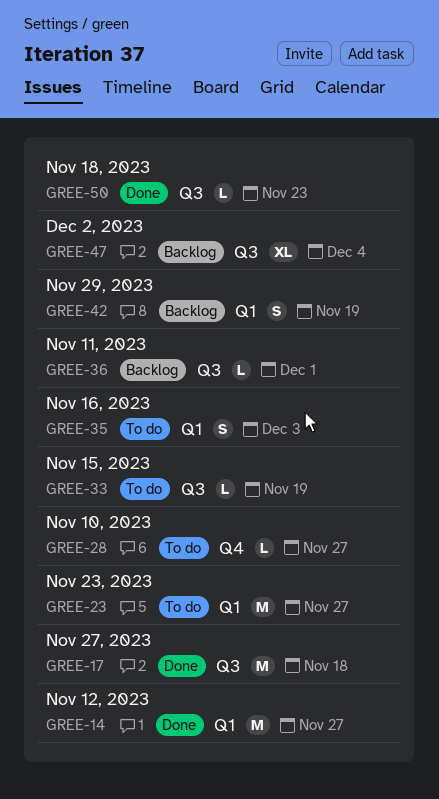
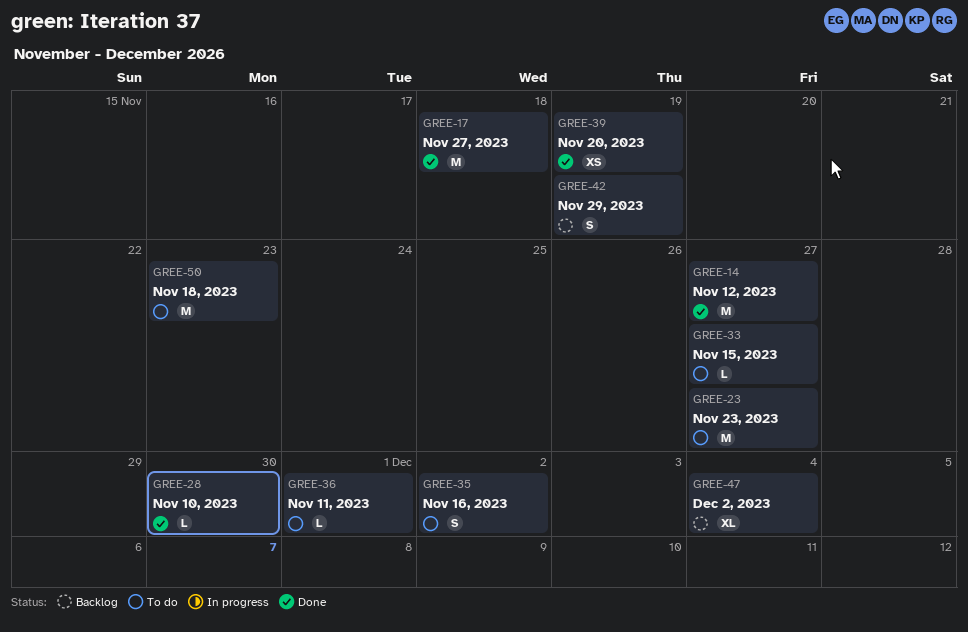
GREE-28, status: To do -> Done
GREE-28, due: Nov 27 -> Nov 30
GREE-33, due: Nov 19 -> Nov 27
GREE-35, due: Dec 3 -> Dec 2
GREE-36, status: Backlog -> To do
GREE-39: none -> present
GREE-50, status: Done -> To do
GREE-50, estimate: L -> M

